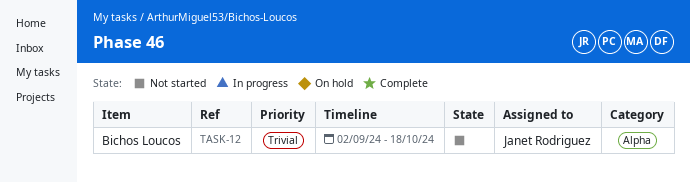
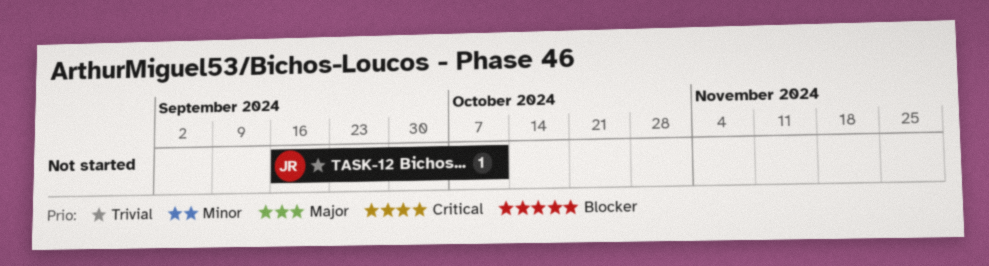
TASK-12, start: Sep 2 -> Sep 16
TASK-12, due: Oct 18 -> Oct 11

